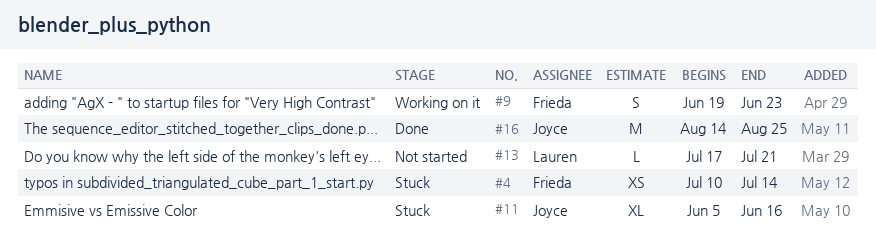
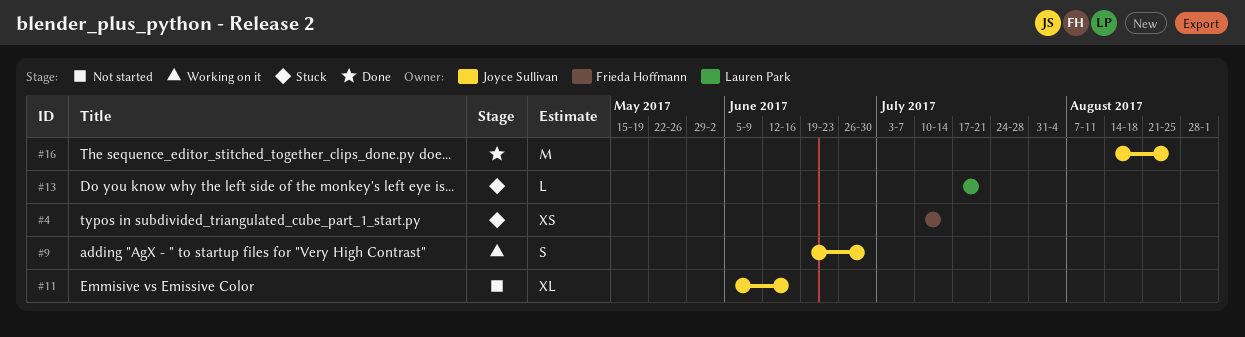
#9, owner: Frieda Hoffmann -> Joyce Sullivan
#9, due: Jun 23 -> Jun 30
#11, status: Stuck -> Not started
#13, status: Not started -> Stuck

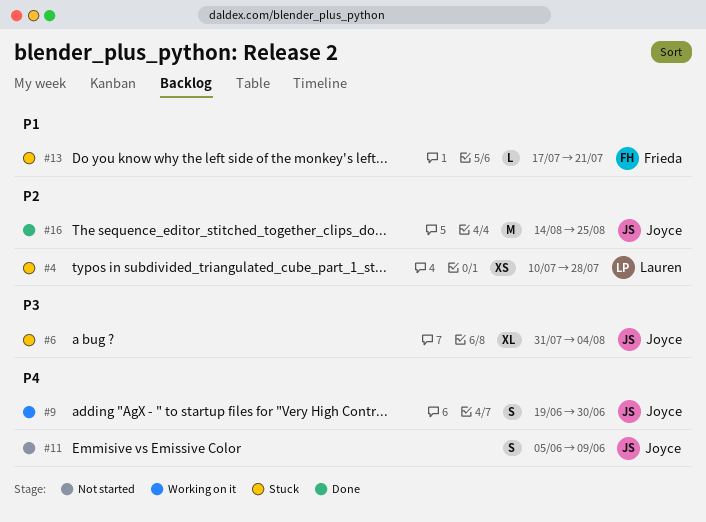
#4, owner: Frieda Hoffmann -> Lauren Park
#4, due: Jul 14 -> Jul 28
#6: none -> present
#11, estimate: XL -> S
#11, due: Jun 16 -> Jun 9
#13, owner: Lauren Park -> Frieda Hoffmann

